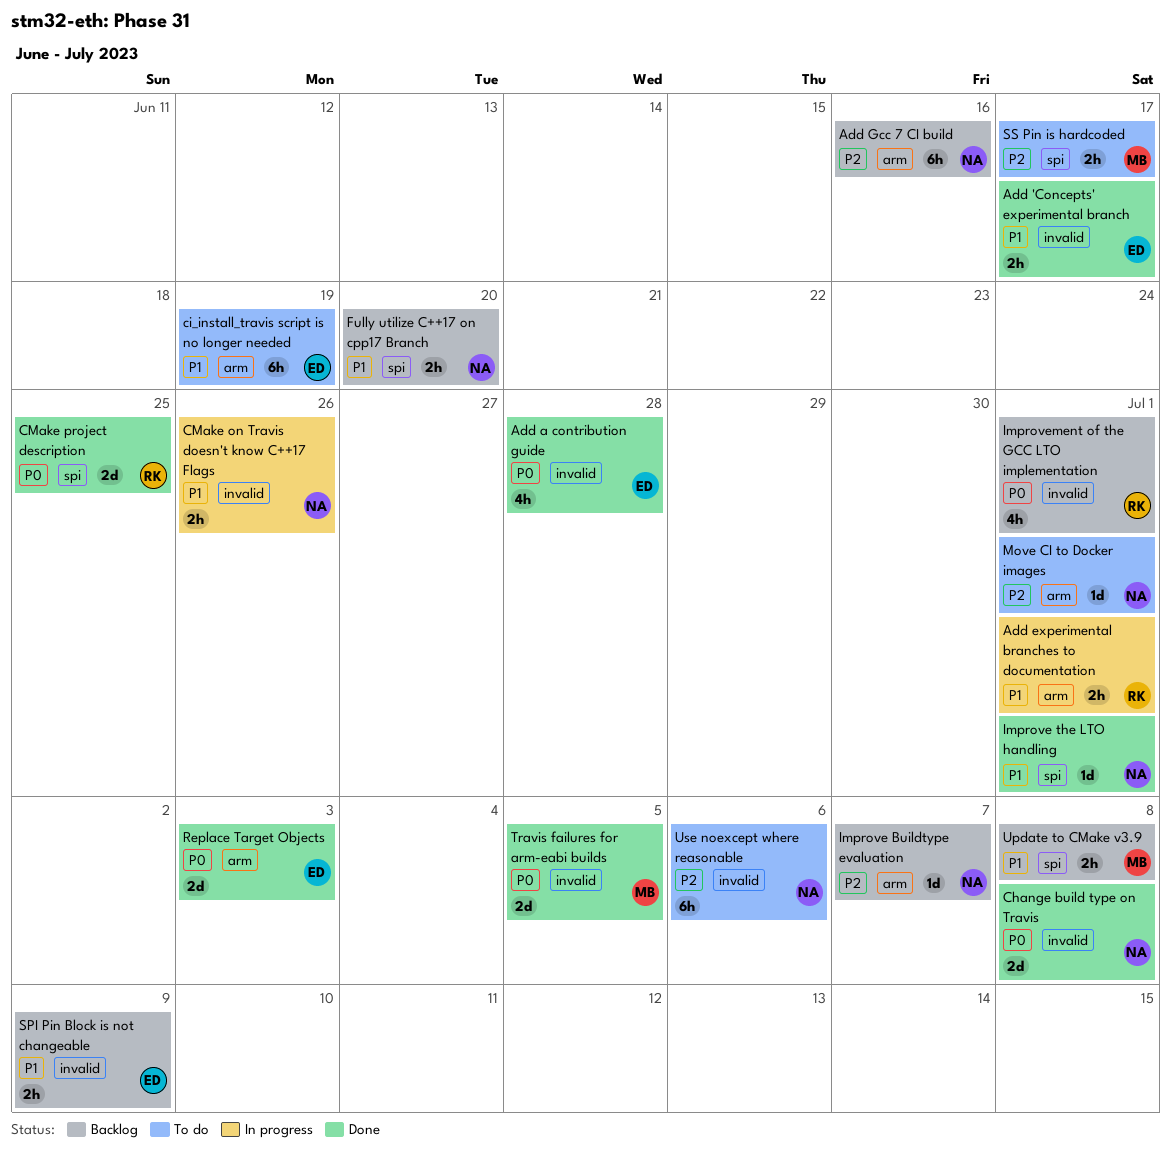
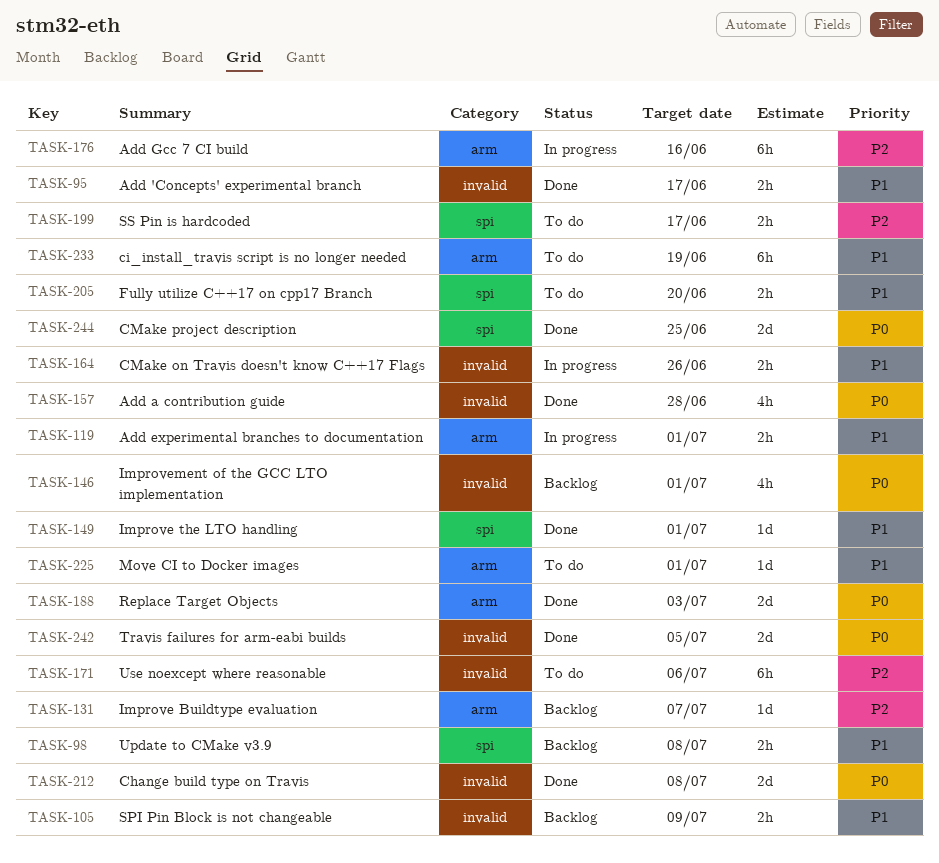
Add Gcc 7 CI build, status: Backlog -> In progress
Fully utilize C++17 on cpp17 Branch, status: Backlog -> To do
Move CI to Docker images, priority: P2 -> P1

